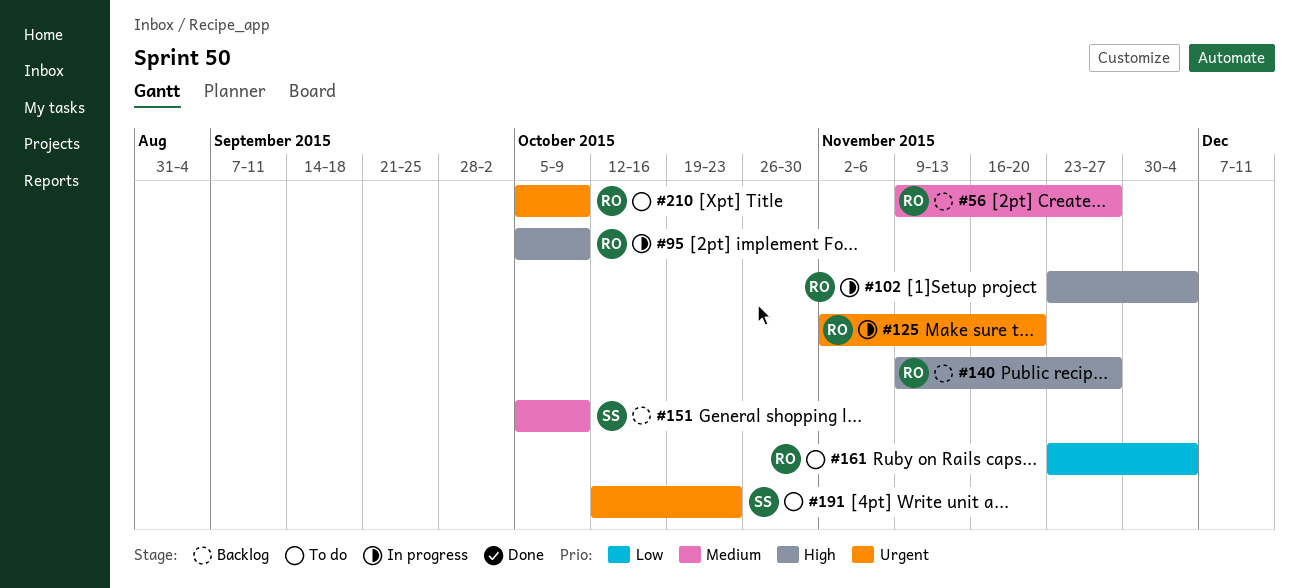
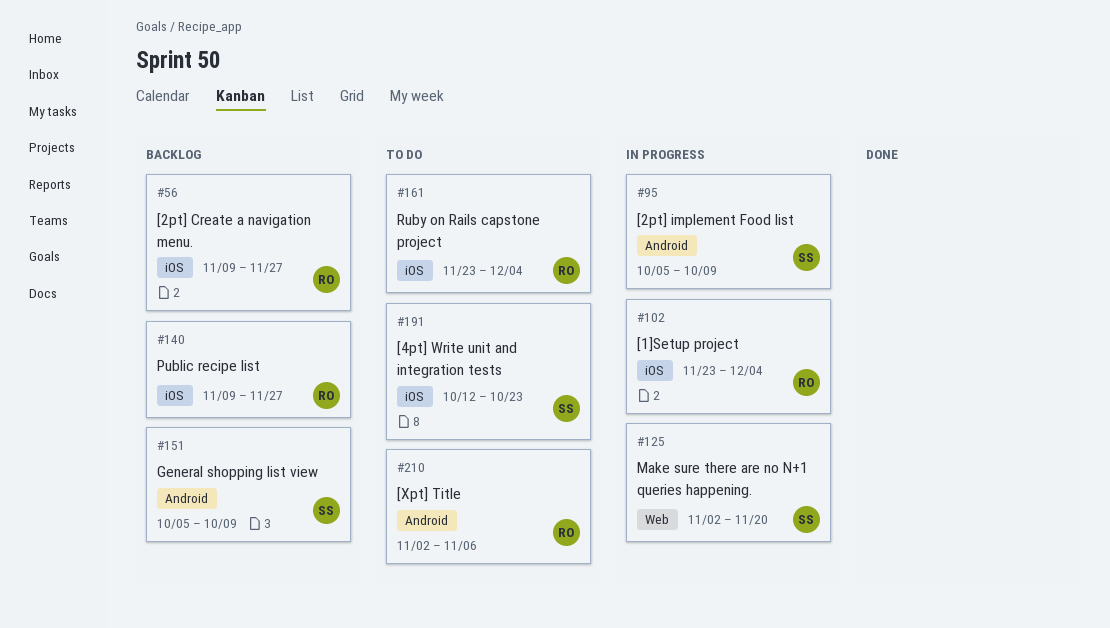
#95, owner: RO -> SS
#125, owner: RO -> SS
#210, start: Oct 5 -> Nov 2
#210, due: Oct 9 -> Nov 6

